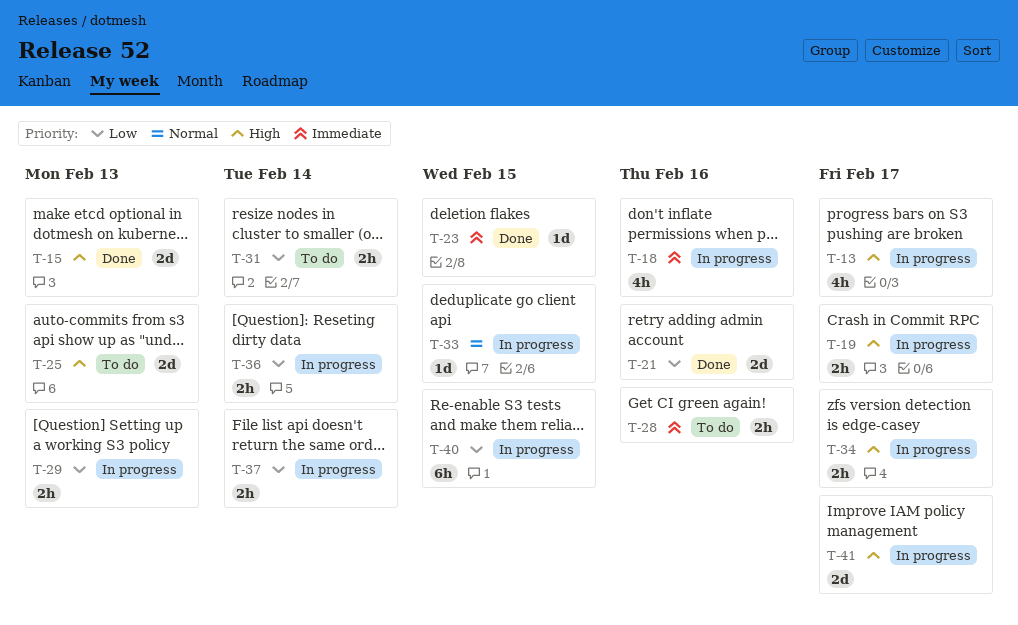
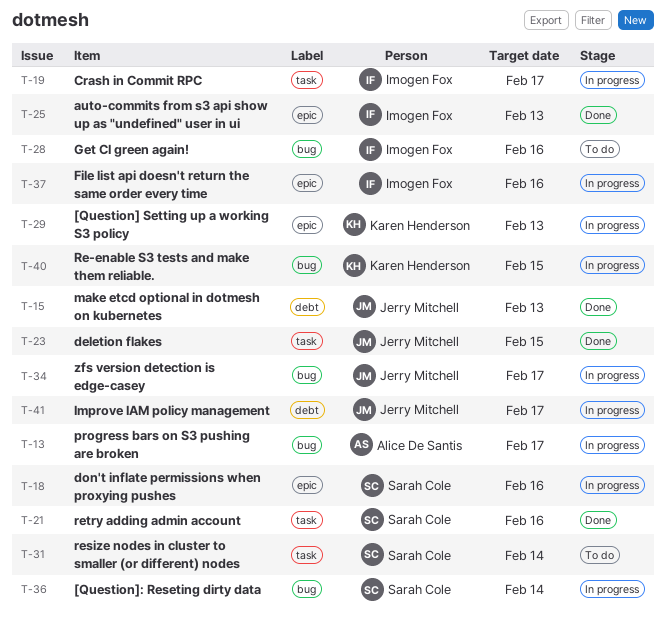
T-25, status: To do -> Done
T-33: present -> none
T-37, due: Feb 14 -> Feb 16

